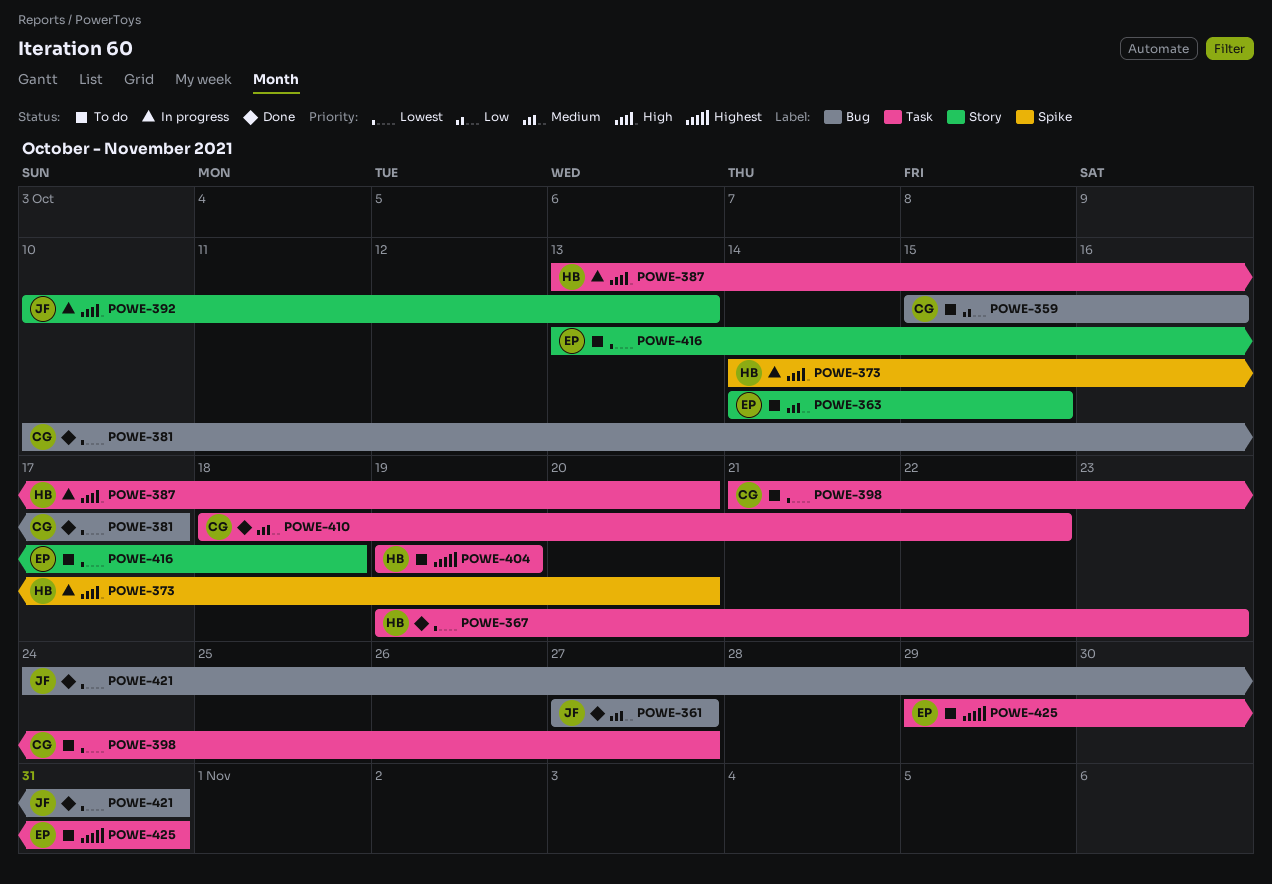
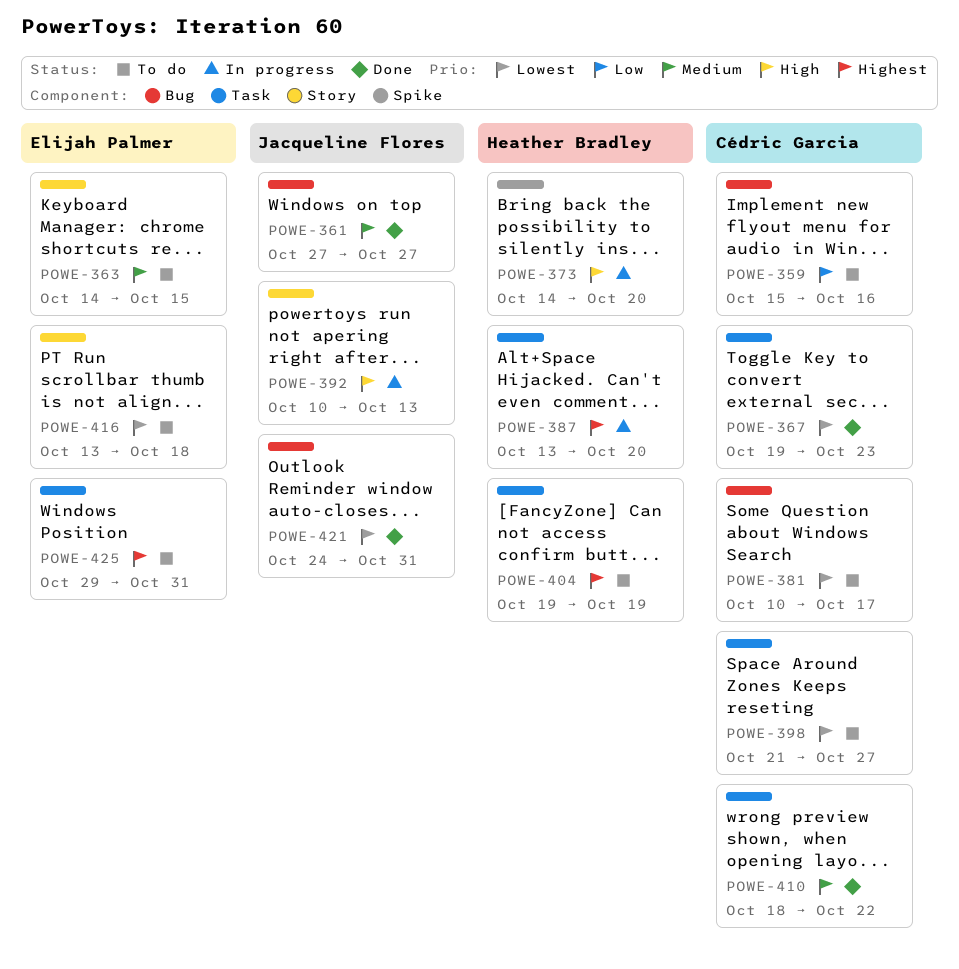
POWE-367, owner: Heather Bradley -> Cédric Garcia
POWE-381, status: Done -> To do
POWE-387, priority: High -> Highest

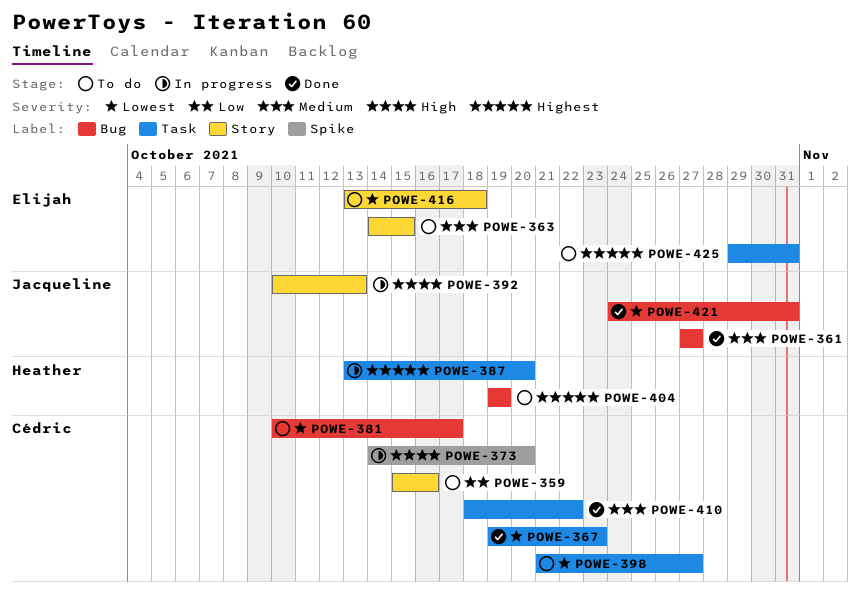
POWE-359, label: Bug -> Story
POWE-373, owner: Heather Bradley -> Cédric Garcia
POWE-404, label: Task -> Bug

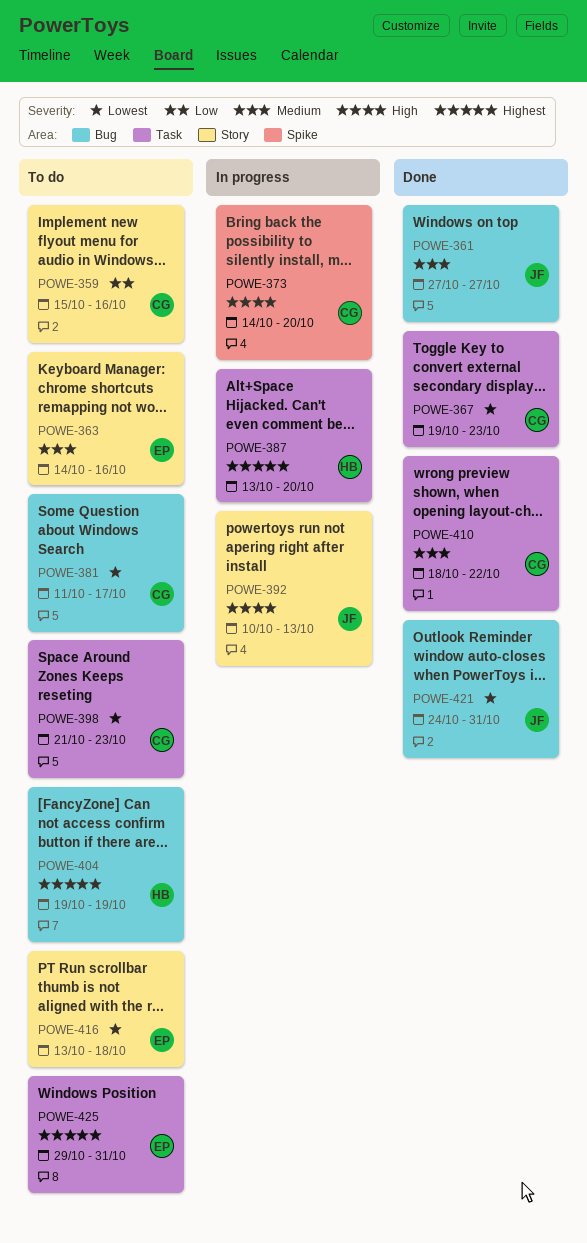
POWE-363, due: Oct 15 -> Oct 16
POWE-381, start: Oct 10 -> Oct 11
POWE-398, due: Oct 27 -> Oct 23

